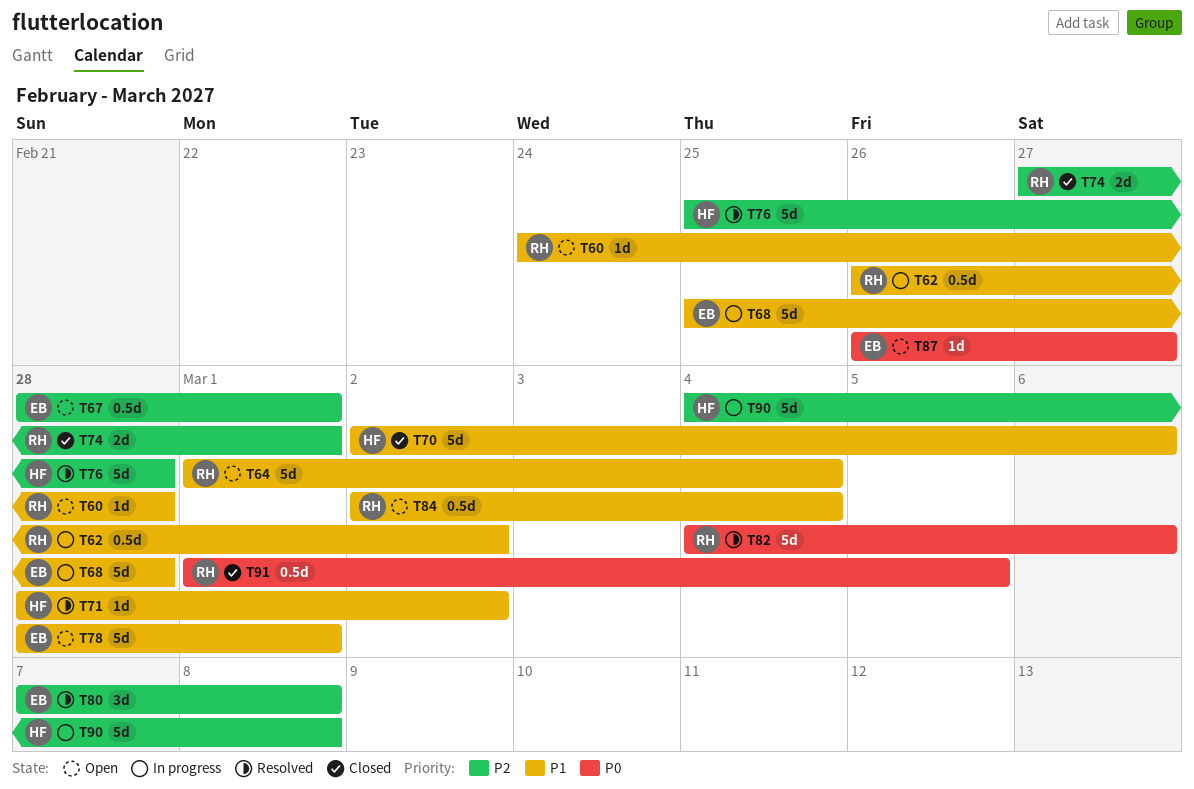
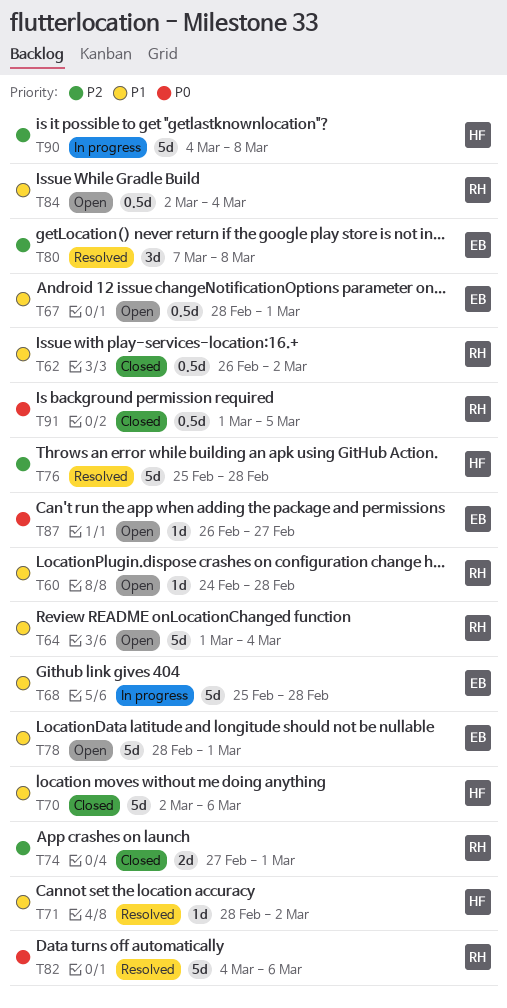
T62, status: In progress -> Closed
T67, priority: P2 -> P1

